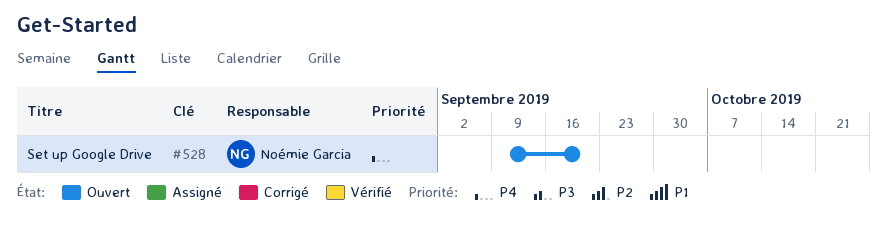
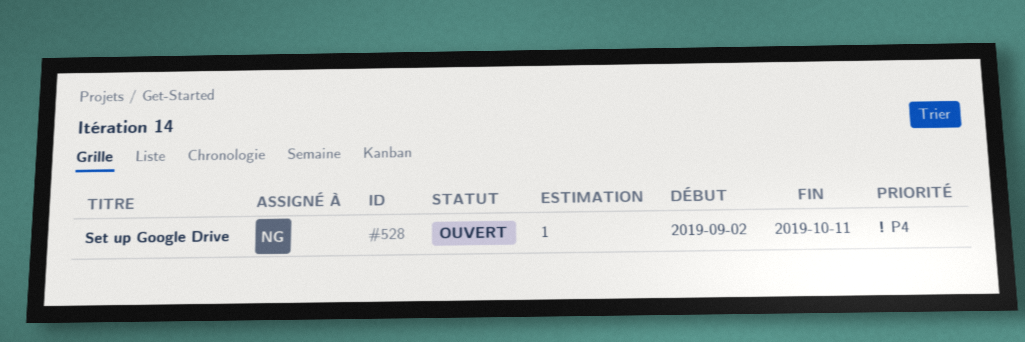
#528, start: Sep 9 -> Sep 2
#528, due: Sep 20 -> Oct 11

